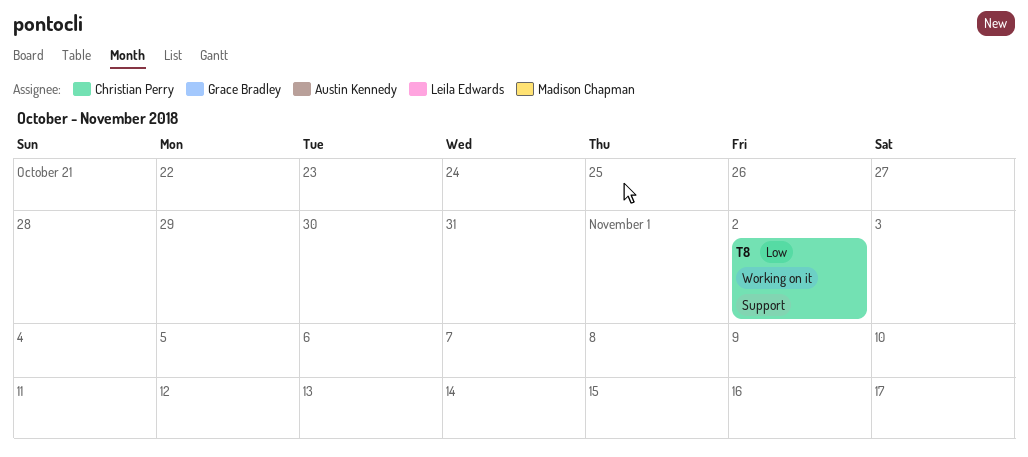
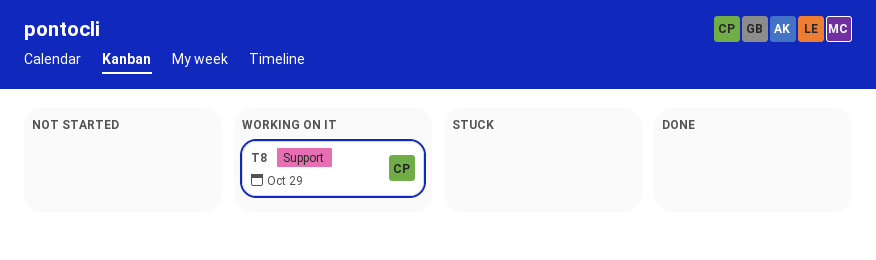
T8, due: Nov 2 -> Oct 29

